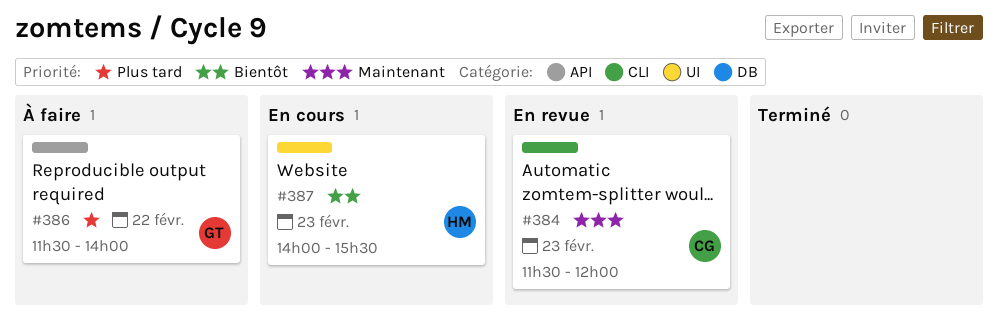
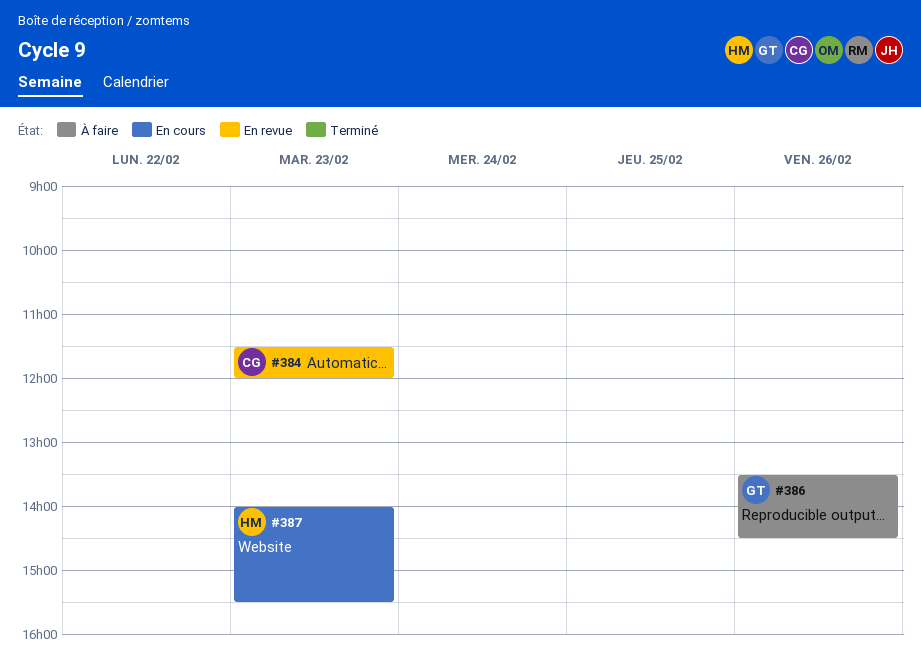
#386, day: Feb 22 -> Feb 26
#386, begins: 11:30 -> 13:30
#386, ends: 14:00 -> 14:30

